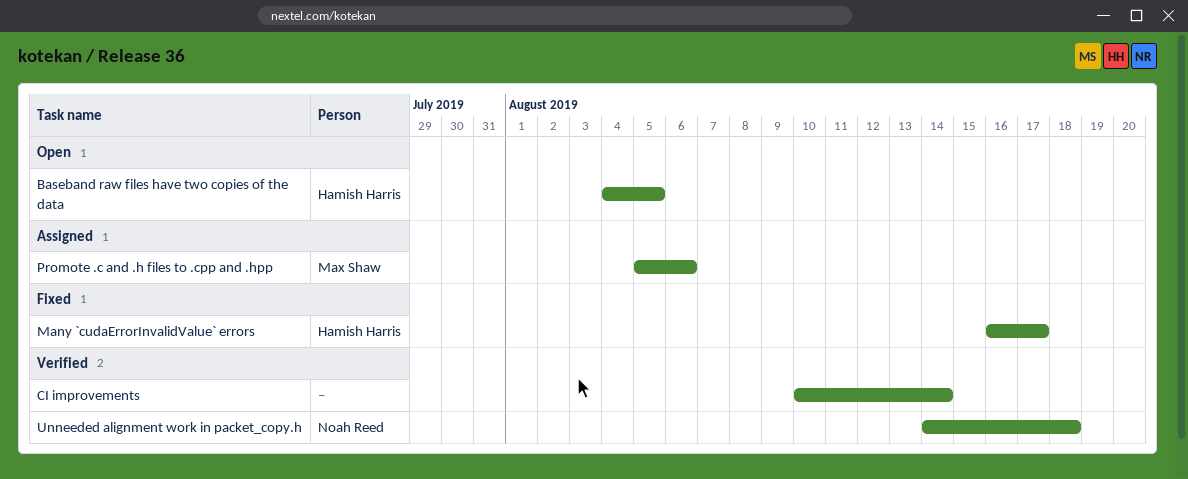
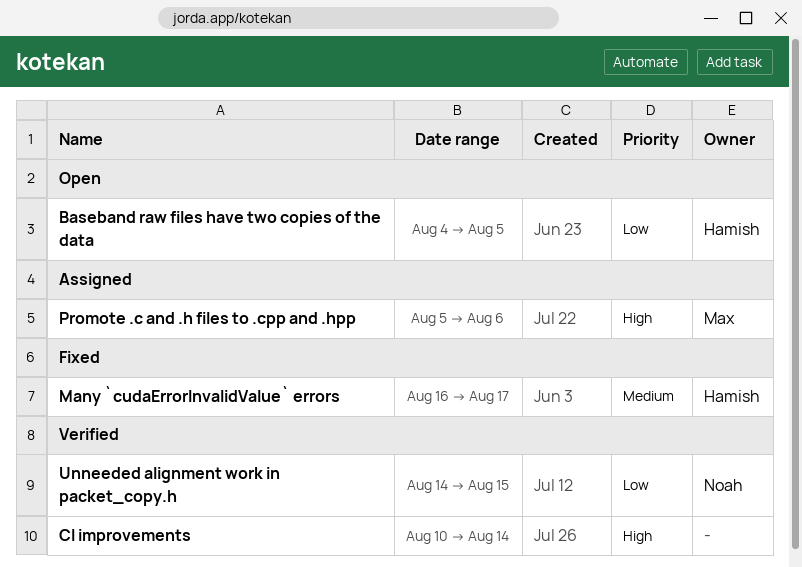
Unneeded alignment work in packet_copy.h, due: Aug 18 -> Aug 15

